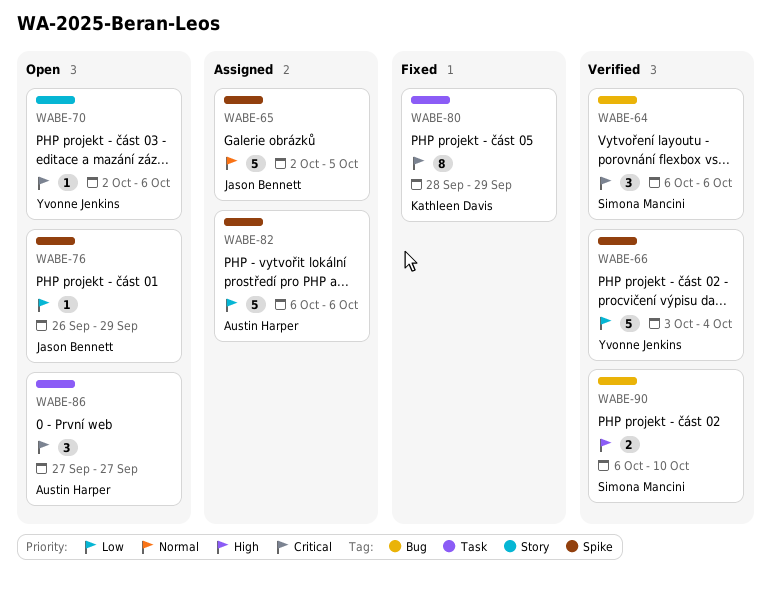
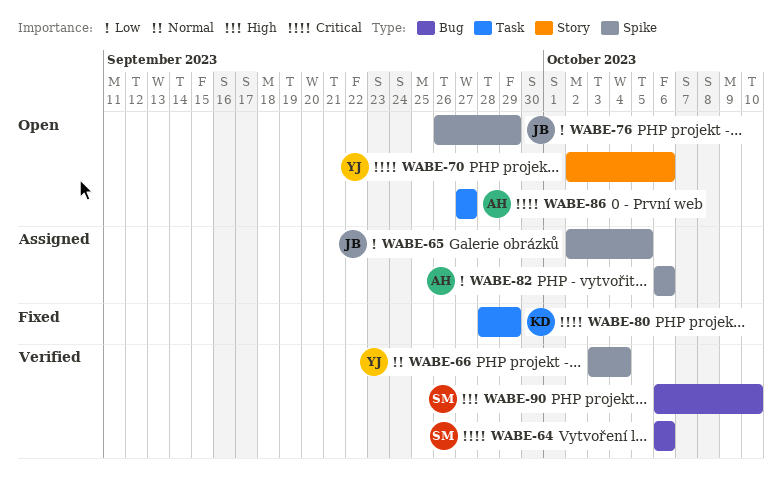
WABE-65, priority: Normal -> Low
WABE-66, priority: Low -> Normal

